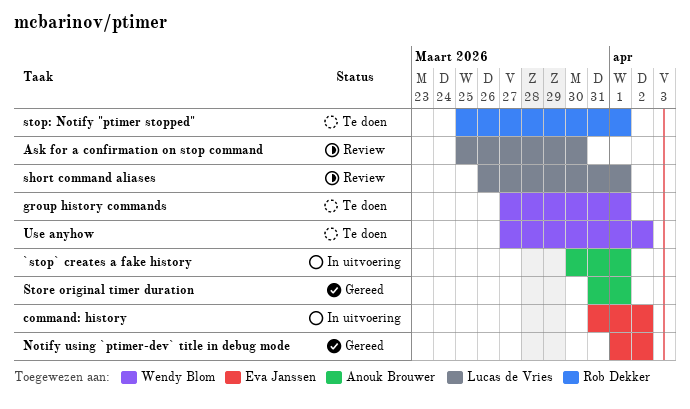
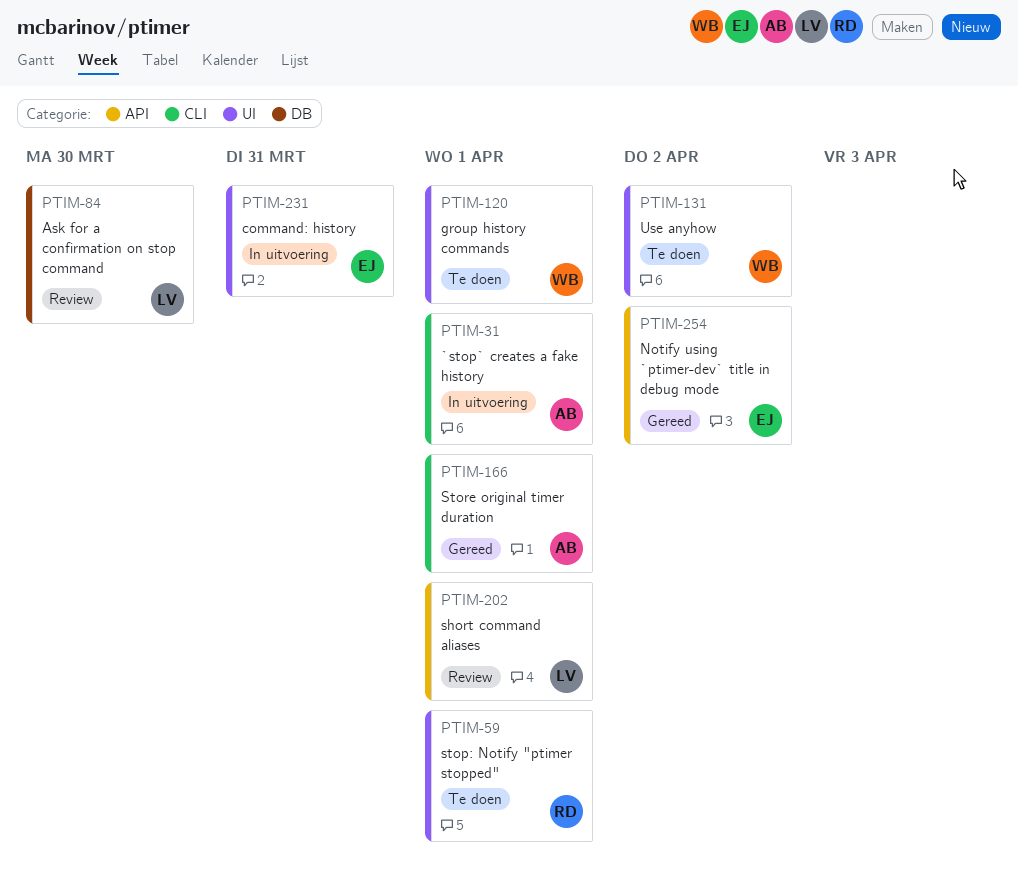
command: history, due: Apr 2 -> Mar 31

